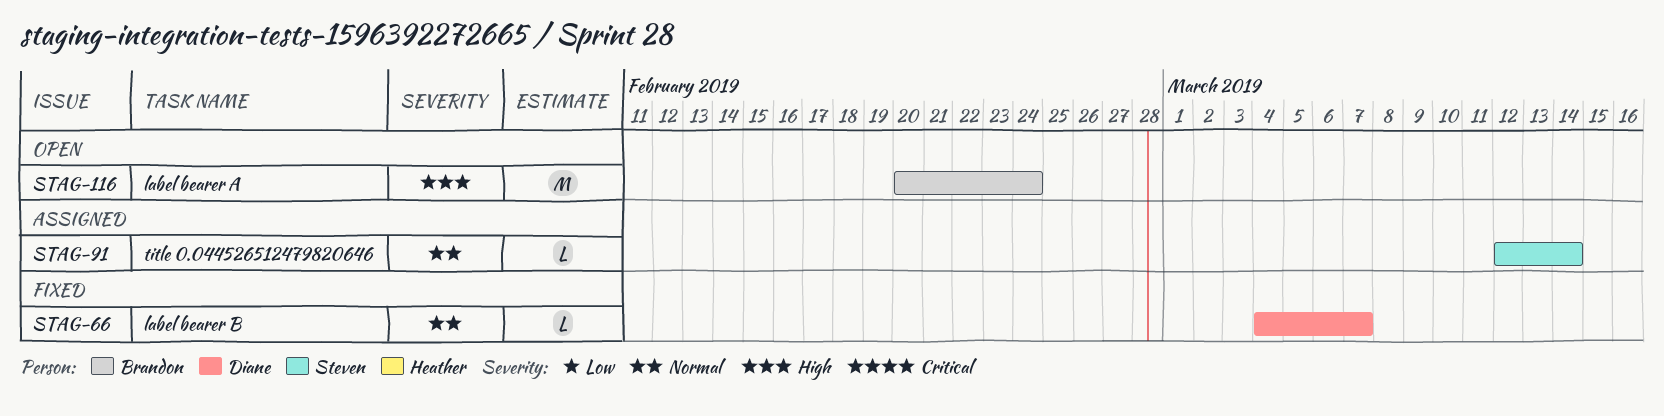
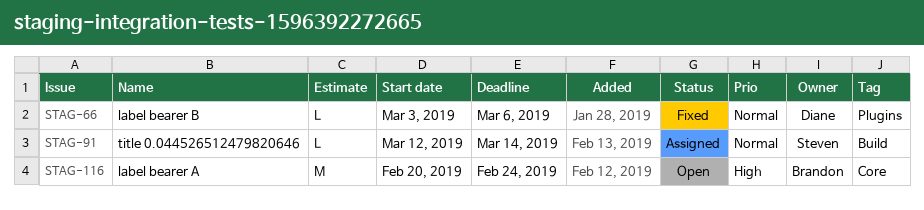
STAG-66, start: Mar 4 -> Mar 3
STAG-66, due: Mar 7 -> Mar 6

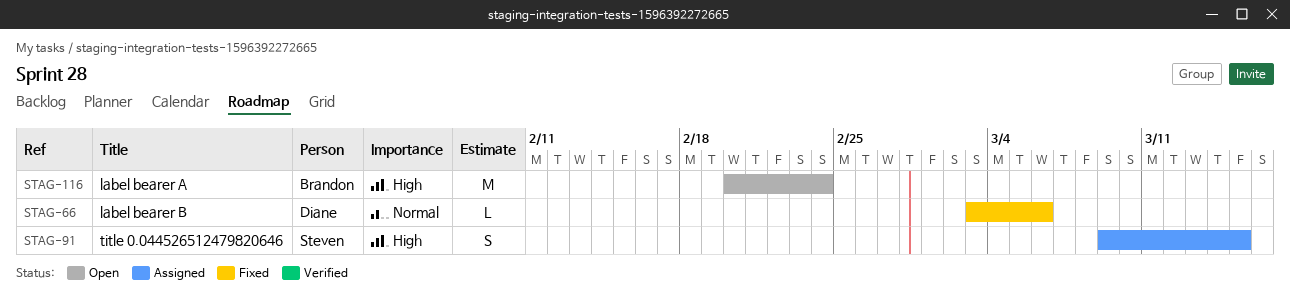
STAG-91, priority: Normal -> High
STAG-91, estimate: L -> S
STAG-91, start: Mar 12 -> Mar 9
STAG-91, due: Mar 14 -> Mar 15

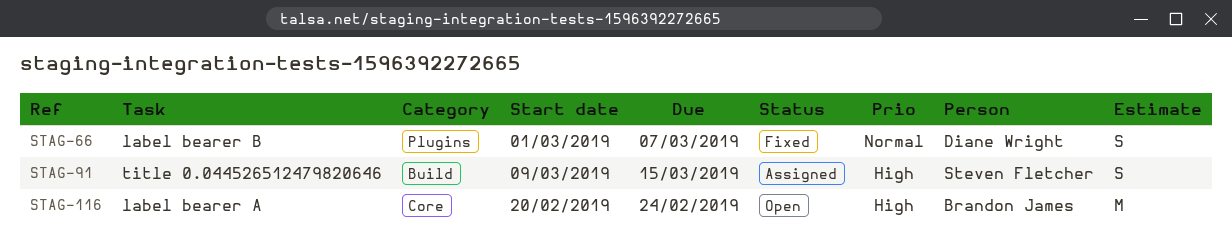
STAG-66, estimate: L -> S
STAG-66, start: Mar 3 -> Mar 1
STAG-66, due: Mar 6 -> Mar 7

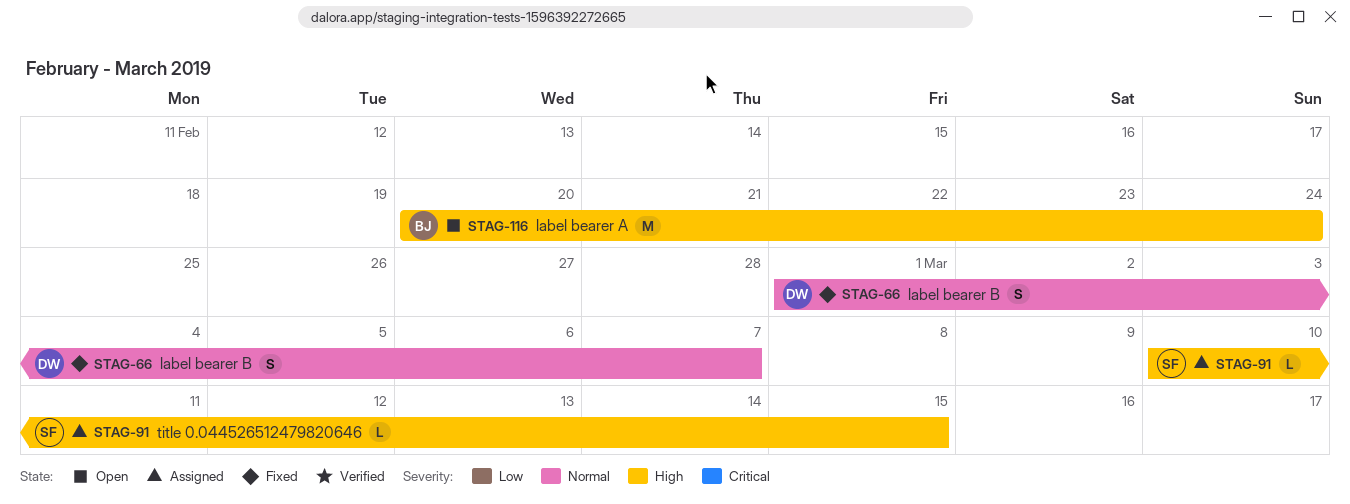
STAG-91, estimate: S -> L
STAG-91, start: Mar 9 -> Mar 10

